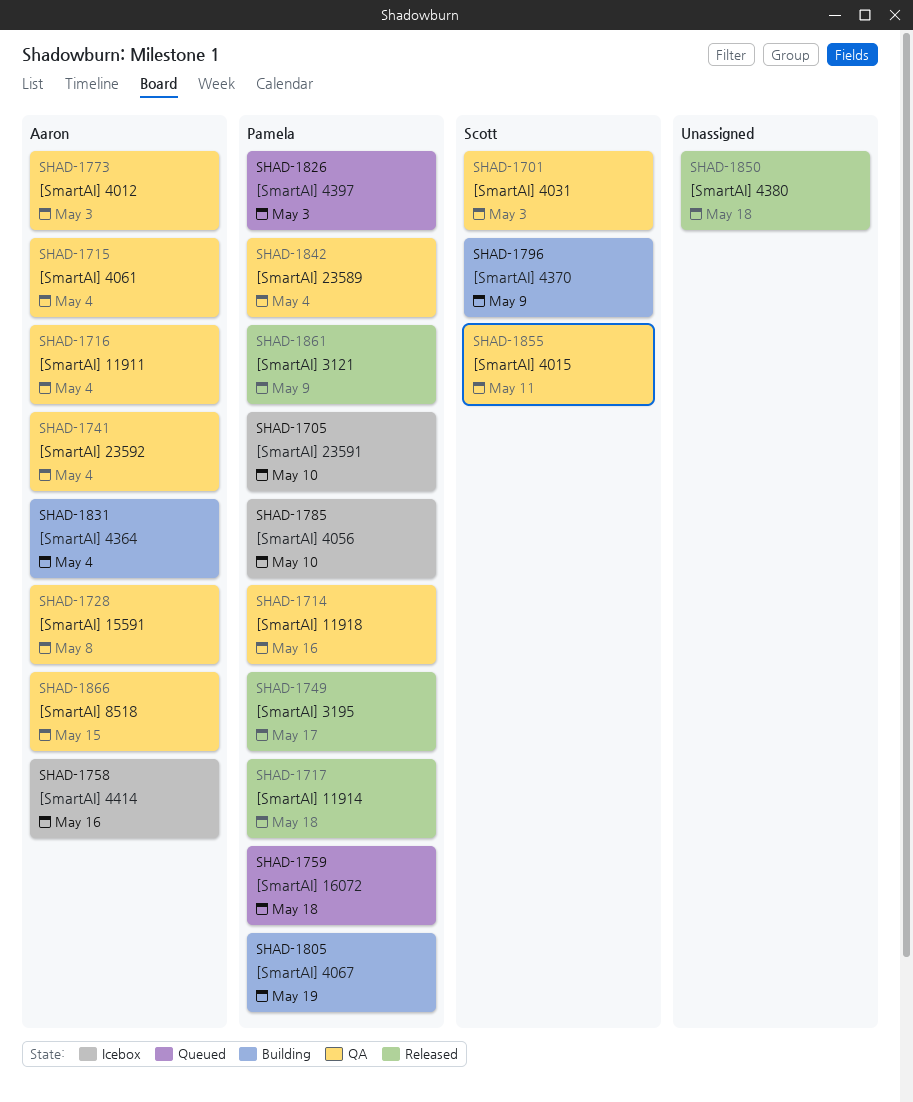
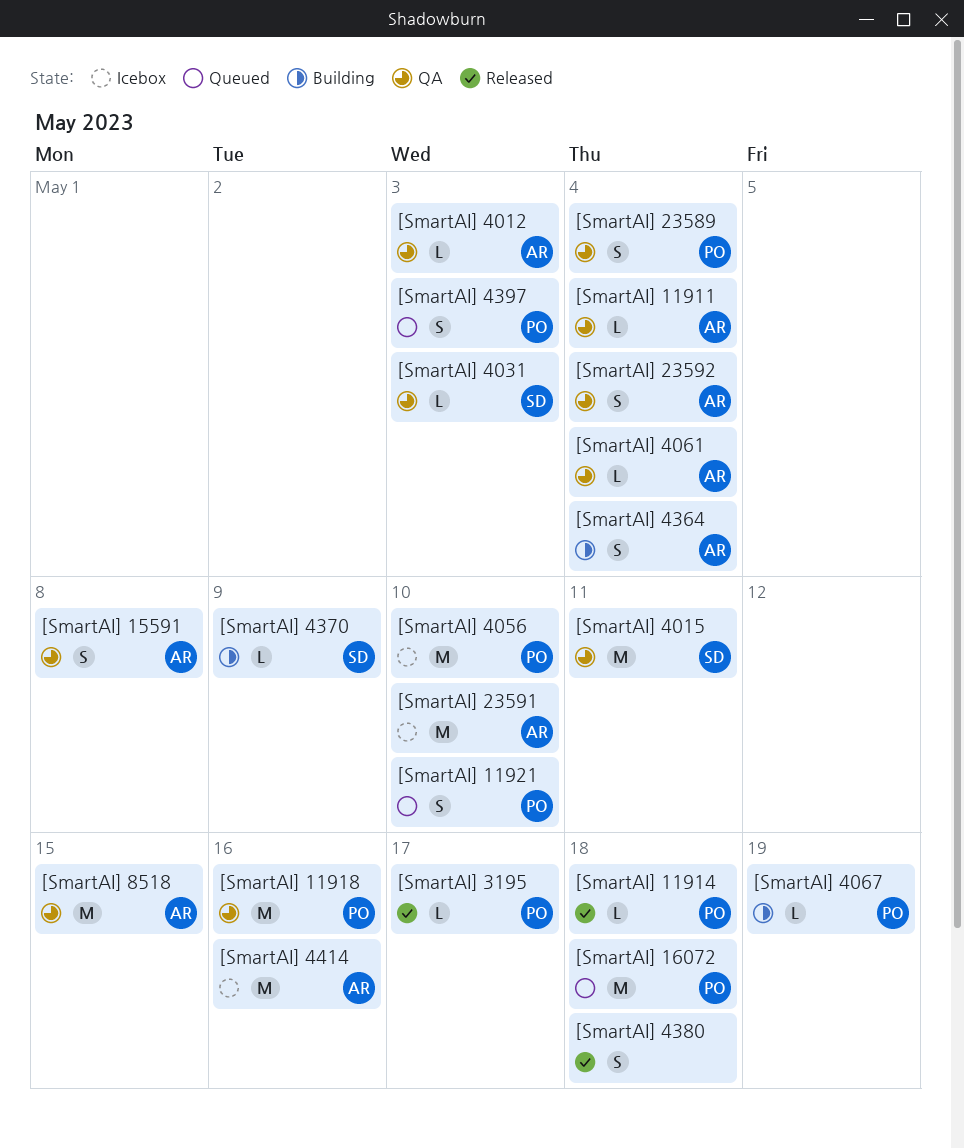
[SmartAI] 11921: none -> present
[SmartAI] 23591, owner: Pamela -> Aaron
[SmartAI] 3121: present -> none

